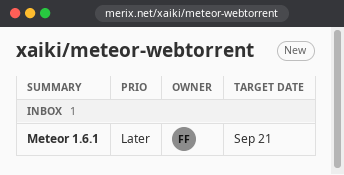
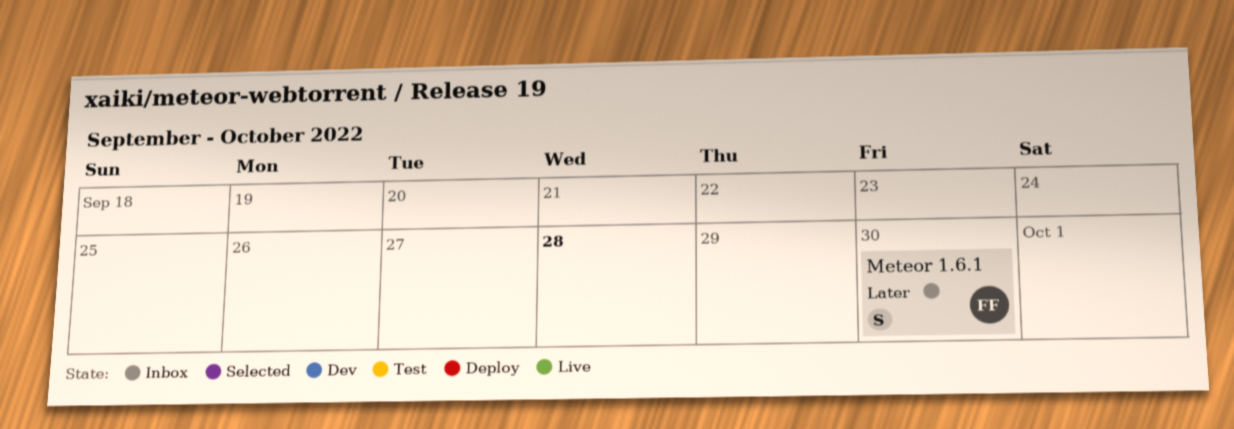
Meteor 1.6.1, due: Sep 21 -> Sep 30

